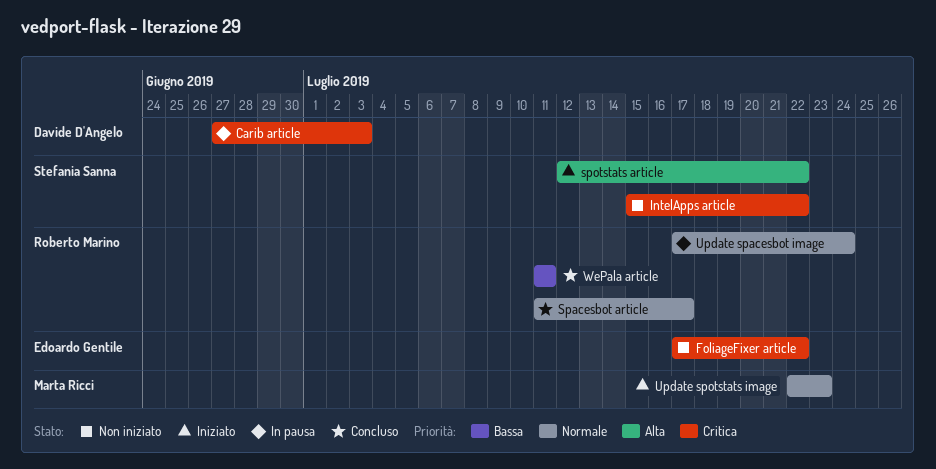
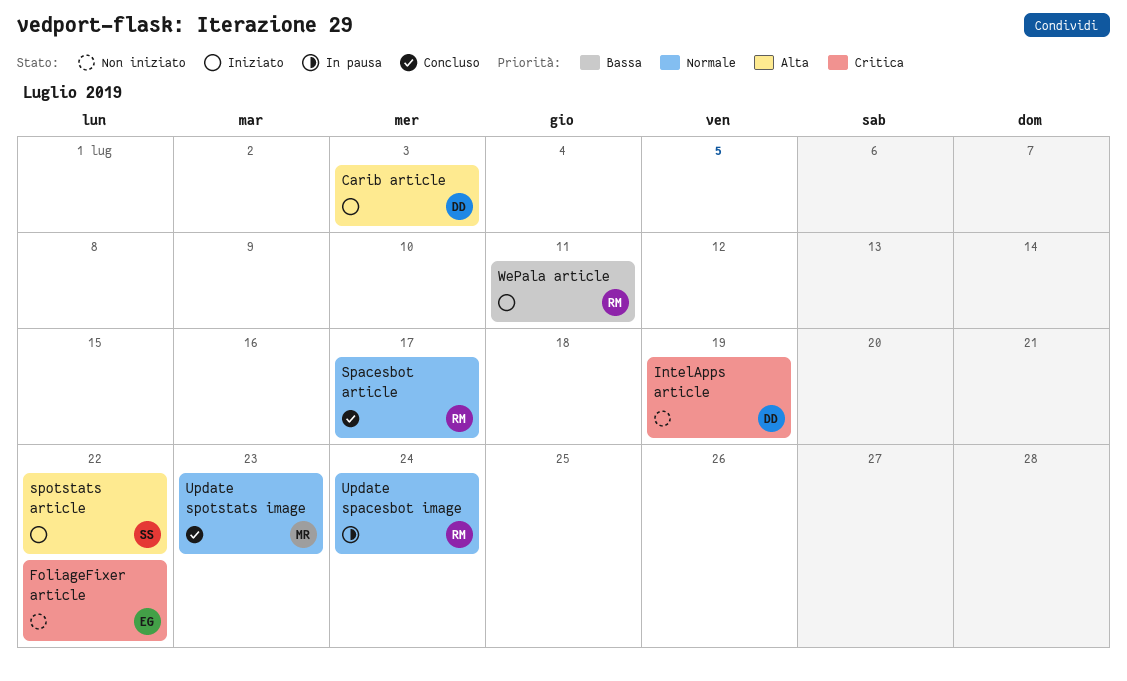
Carib article, status: In pausa -> Iniziato
Carib article, priority: Critica -> Alta
IntelApps article, owner: Stefania Sanna -> Davide D'Angelo
IntelApps article, due: Jul 22 -> Jul 19
Update spotstats image, status: Iniziato -> Concluso
WePala article, status: Concluso -> Iniziato

